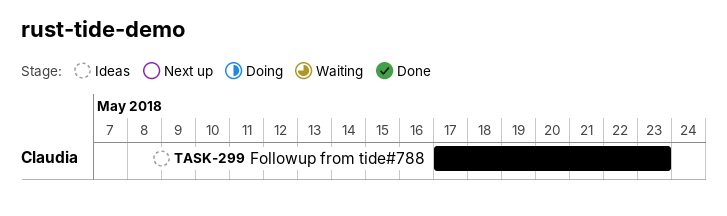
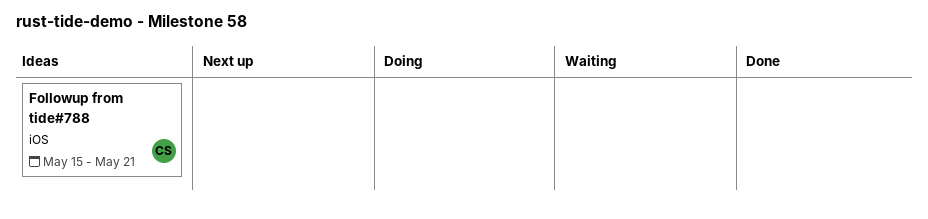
Followup from tide#788, start: May 17 -> May 15
Followup from tide#788, due: May 23 -> May 21

